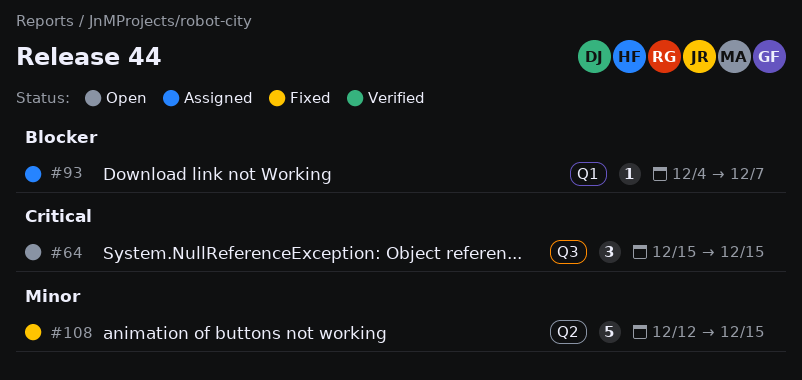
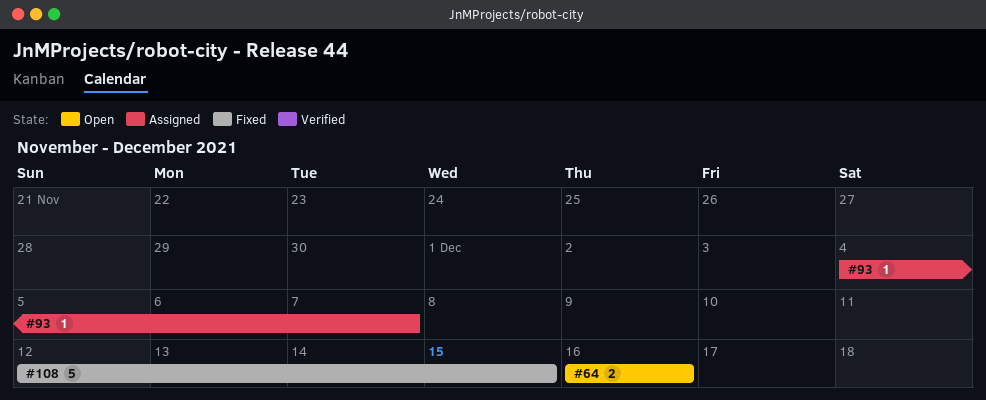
#64, estimate: 3 -> 2
#64, start: Dec 15 -> Dec 16
#64, due: Dec 15 -> Dec 16

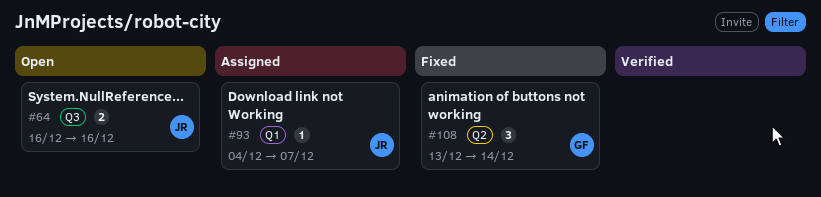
#108, estimate: 5 -> 3
#108, start: Dec 12 -> Dec 13
#108, due: Dec 15 -> Dec 14

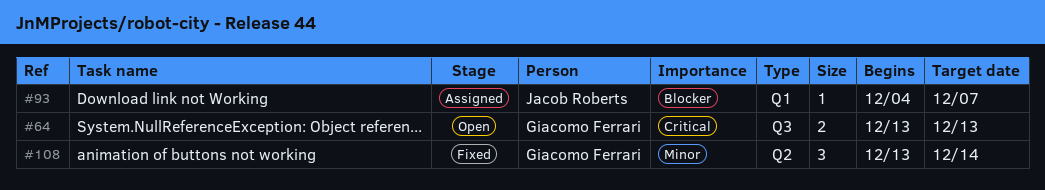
#64, owner: Jacob Roberts -> Giacomo Ferrari
#64, start: Dec 16 -> Dec 13
#64, due: Dec 16 -> Dec 13

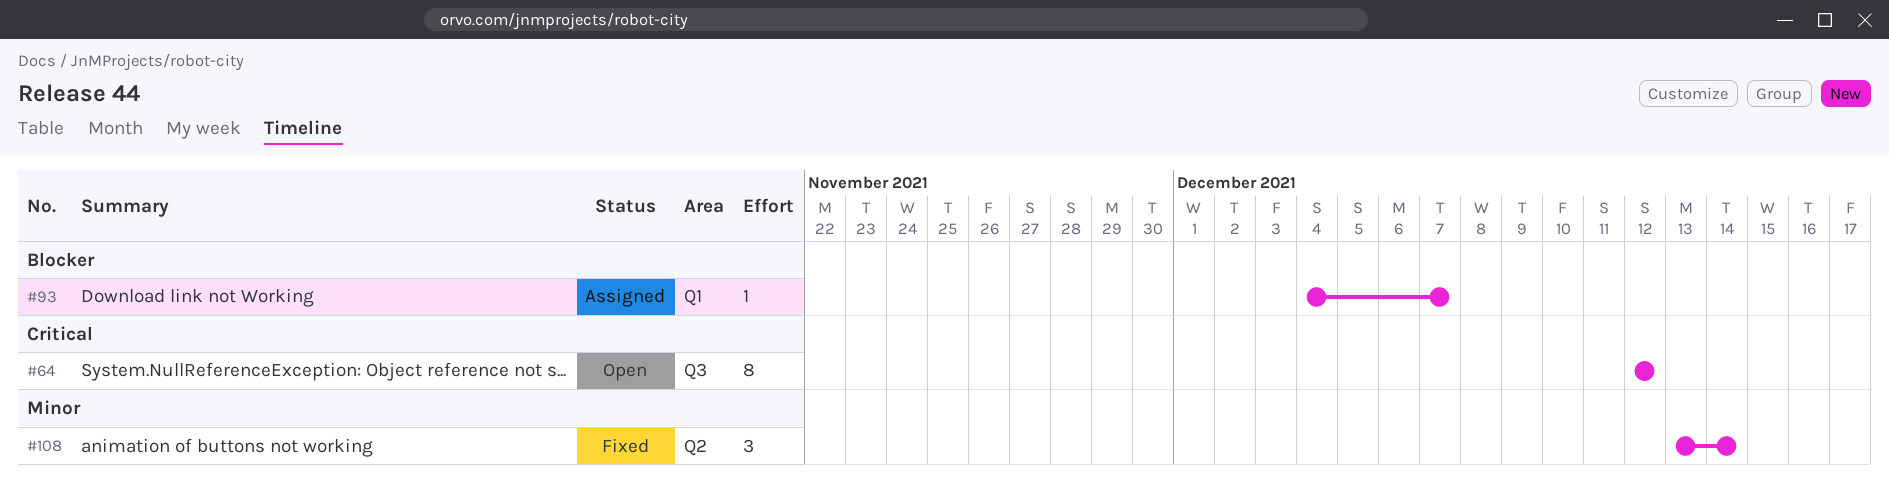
#64, estimate: 2 -> 8
#64, start: Dec 13 -> Dec 12
#64, due: Dec 13 -> Dec 12

